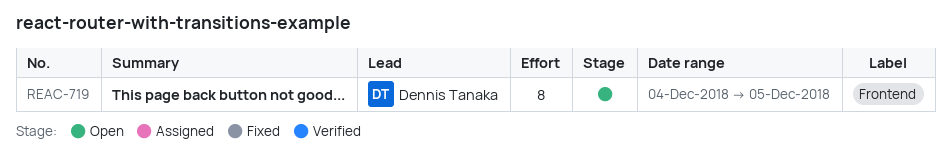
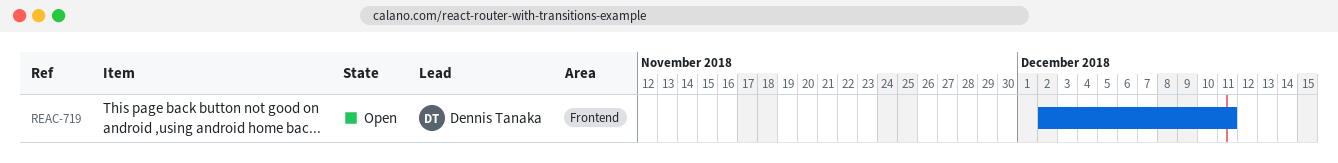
REAC-719, start: Dec 4 -> Dec 2
REAC-719, due: Dec 5 -> Dec 11

